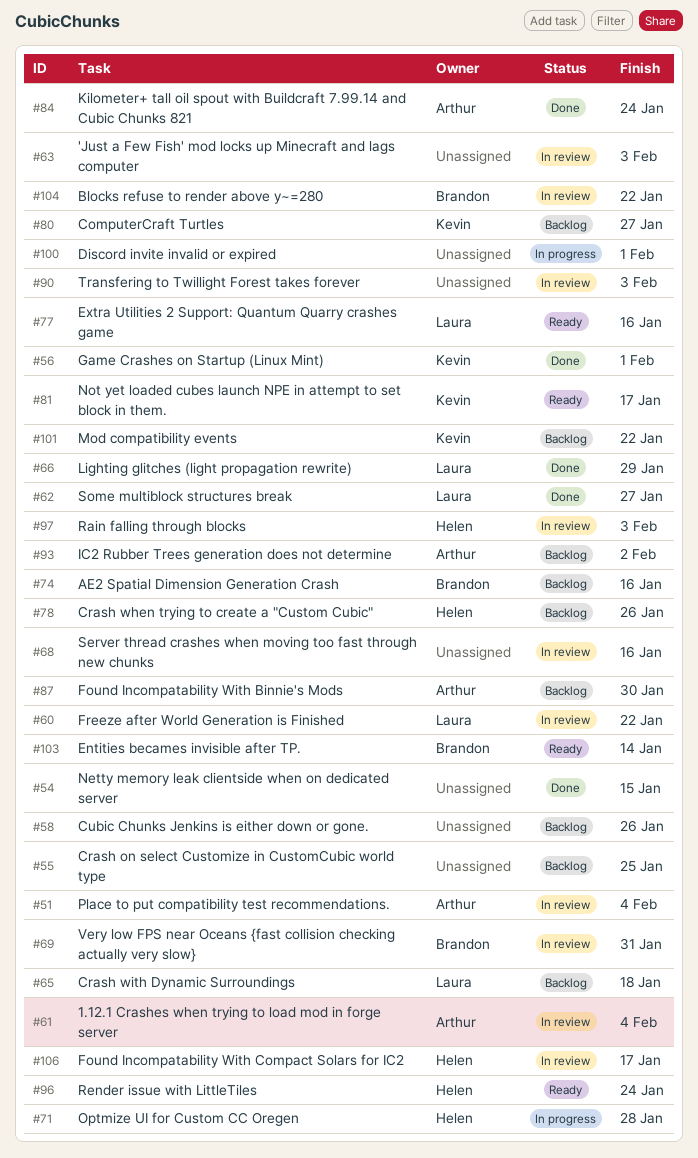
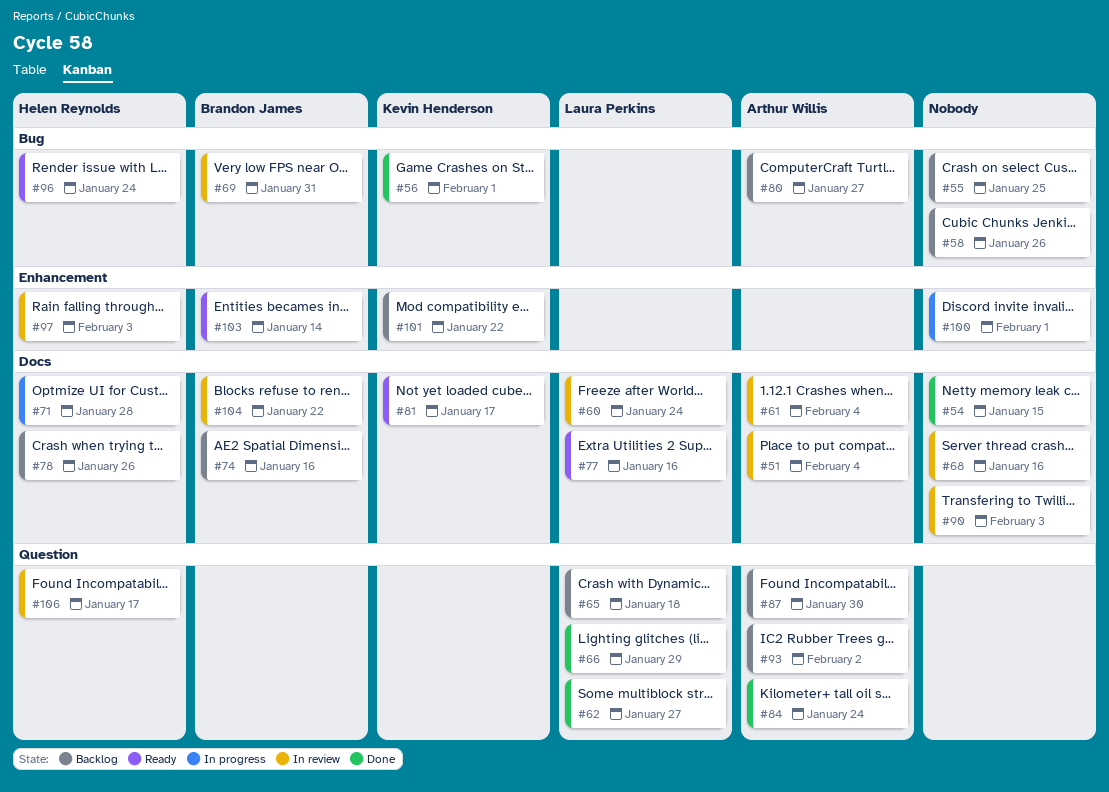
#60, due: Jan 22 -> Jan 24
#63: present -> none
#80, owner: Kevin Henderson -> Arthur Willis

